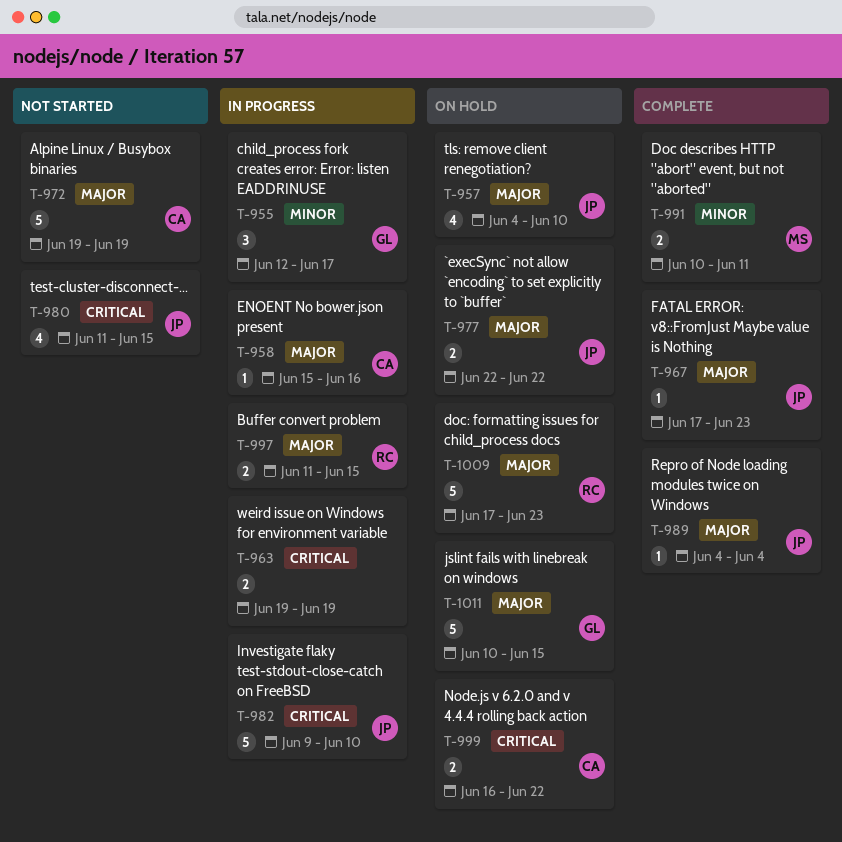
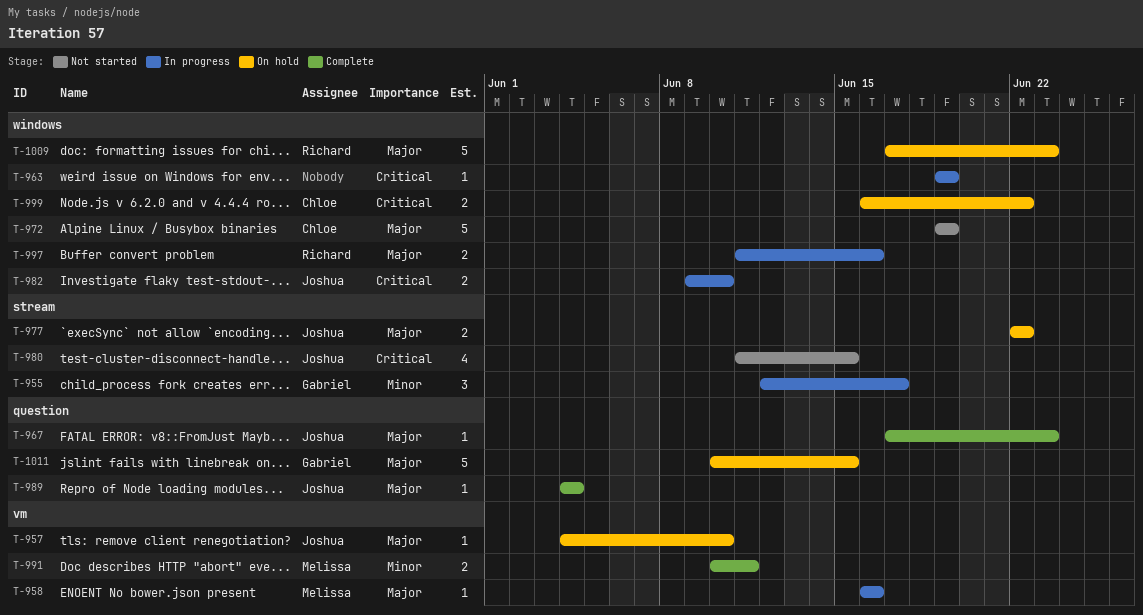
T-957, estimate: 4 -> 1
T-958, owner: Chloe -> Melissa
T-958, start: Jun 15 -> Jun 16
T-963, estimate: 2 -> 1
T-982, estimate: 5 -> 2
T-997, due: Jun 15 -> Jun 16

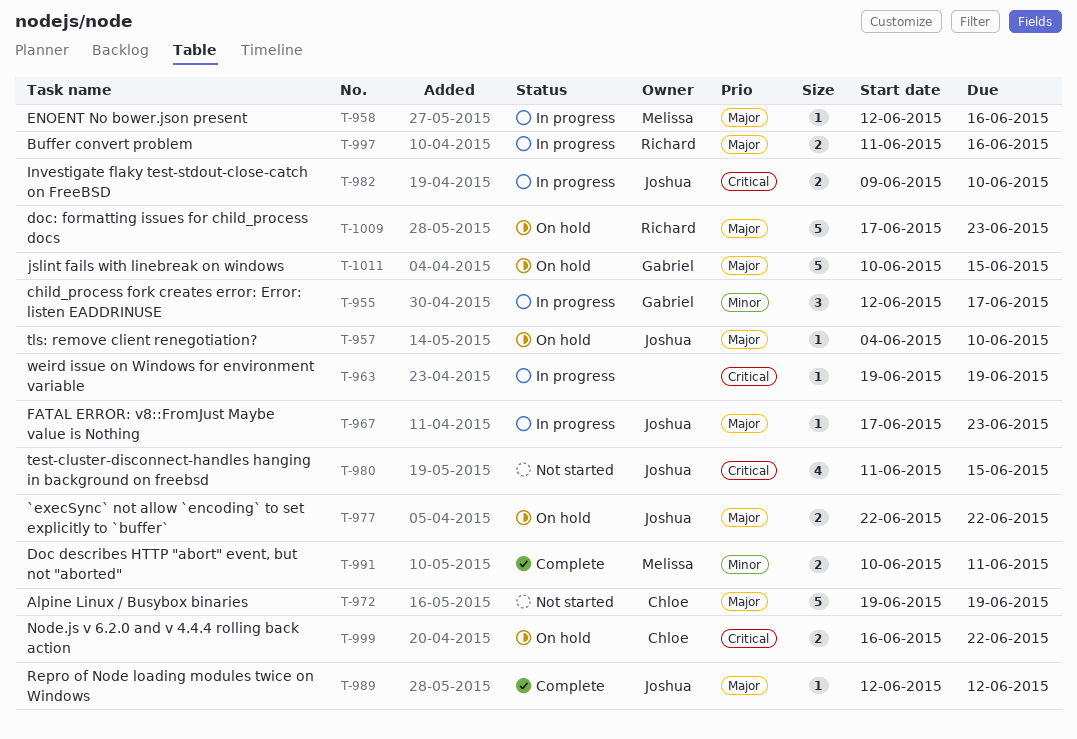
T-958, start: Jun 16 -> Jun 12
T-967, status: Complete -> In progress
T-989, start: Jun 4 -> Jun 12
T-989, due: Jun 4 -> Jun 12

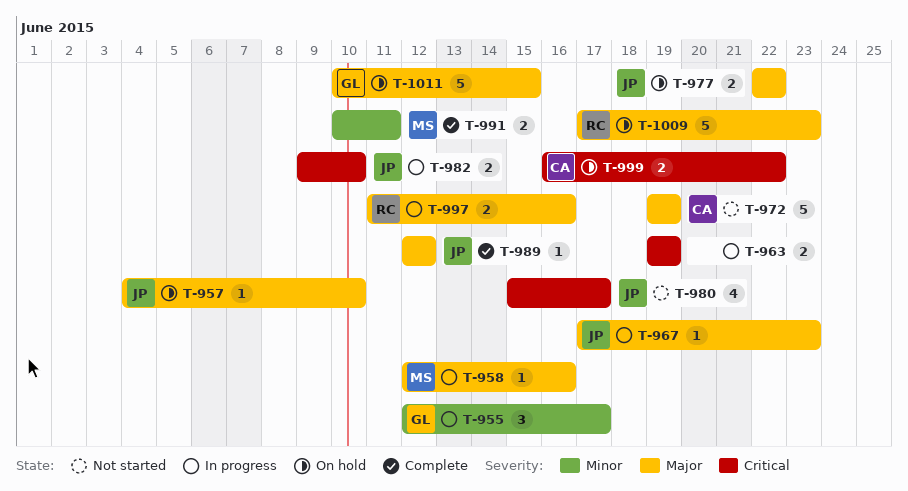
T-963, estimate: 1 -> 2
T-980, start: Jun 11 -> Jun 15
T-980, due: Jun 15 -> Jun 17

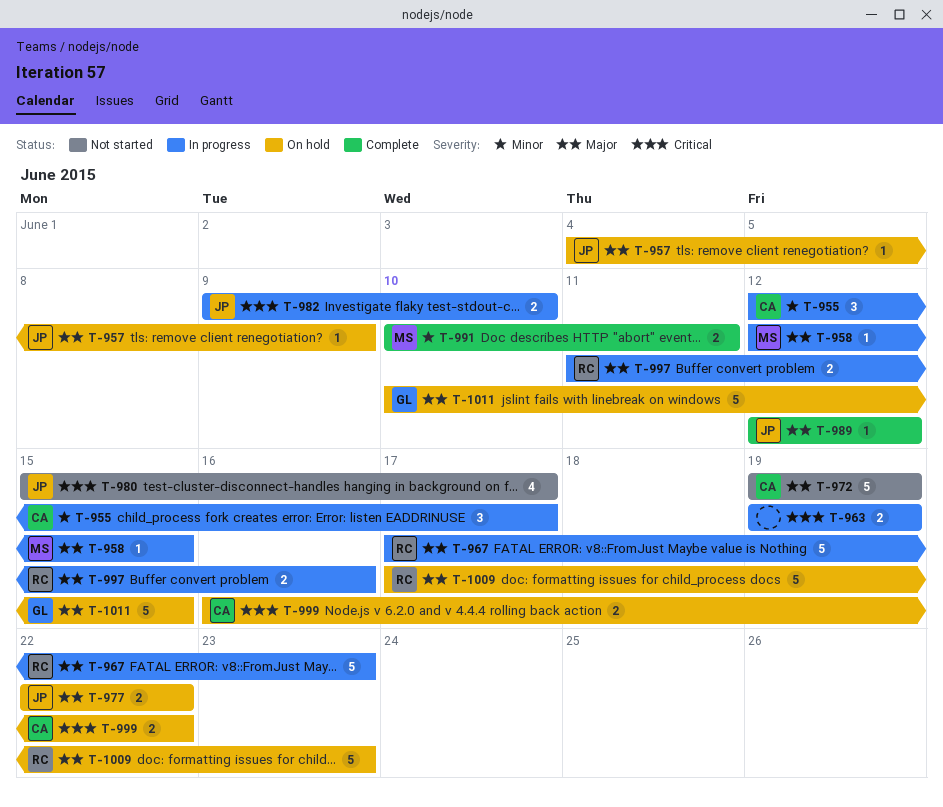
T-955, owner: GL -> CA
T-957, due: Jun 10 -> Jun 9
T-958, due: Jun 16 -> Jun 15
T-967, owner: JP -> RC
T-967, estimate: 1 -> 5

